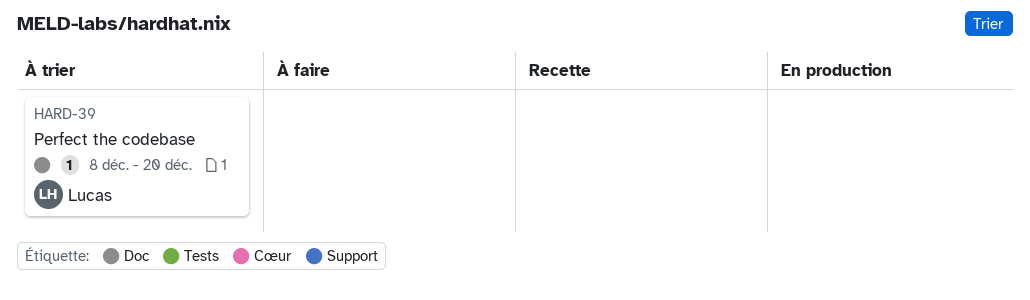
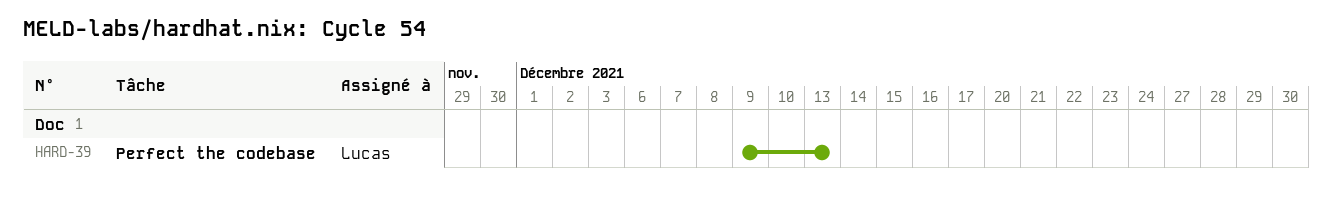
HARD-39, start: Dec 8 -> Dec 9
HARD-39, due: Dec 20 -> Dec 13

